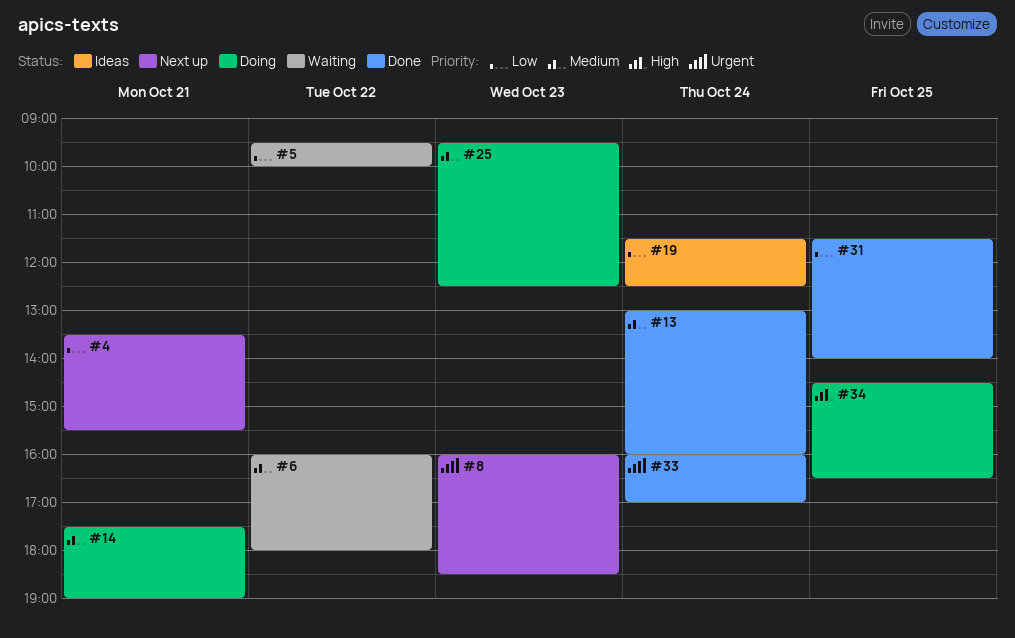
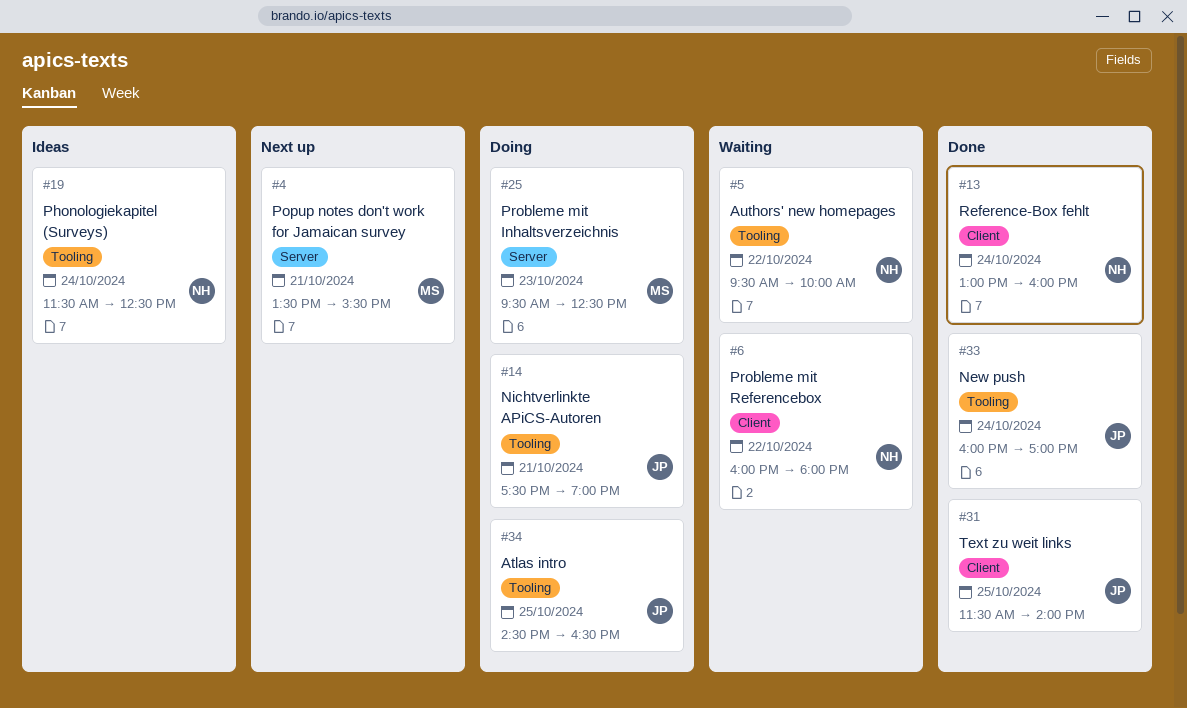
#8: present -> none

